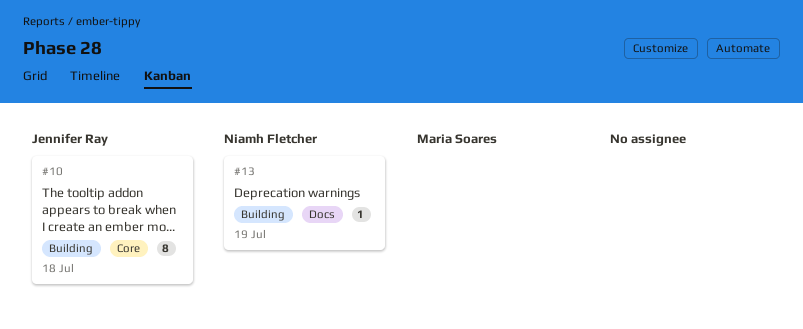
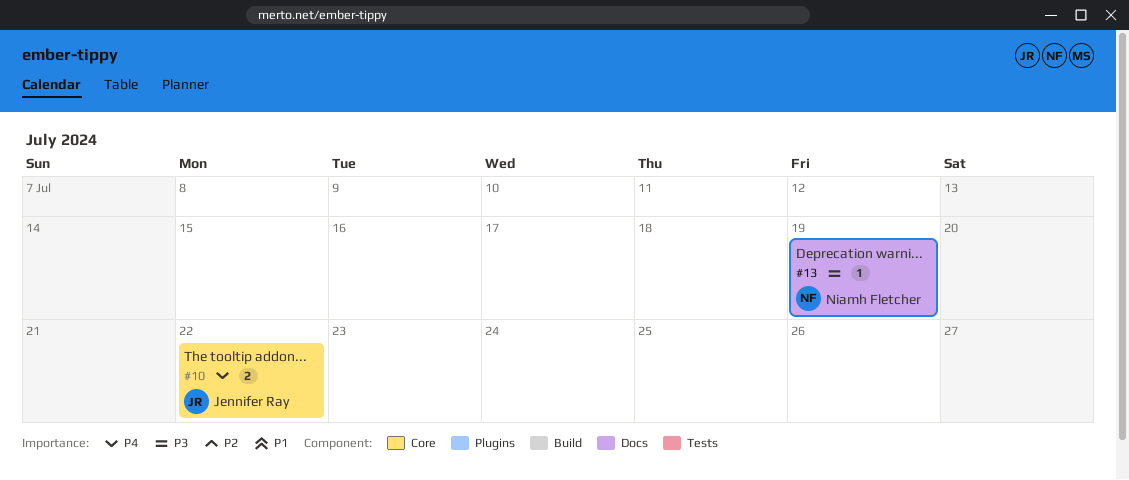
#10, estimate: 8 -> 2
#10, due: Jul 18 -> Jul 22

